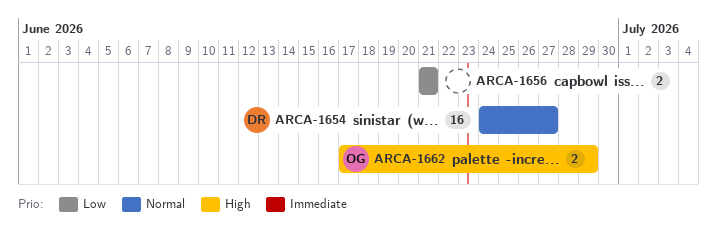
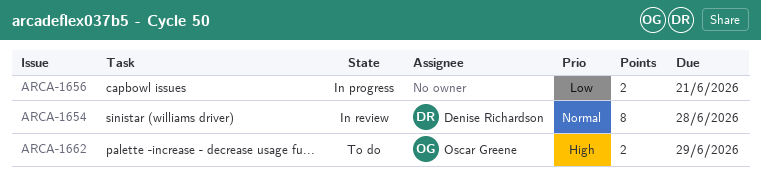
ARCA-1654, estimate: 16 -> 8
ARCA-1654, due: Jun 27 -> Jun 28

